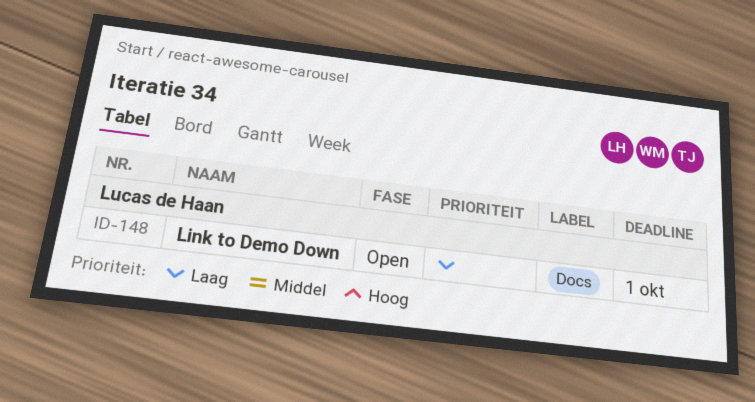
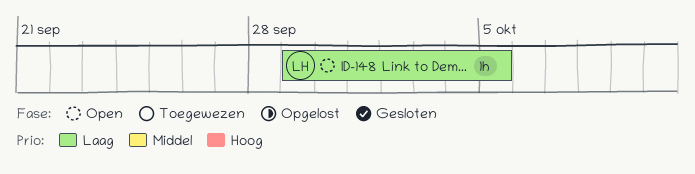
ID-148, due: Oct 1 -> Oct 5

